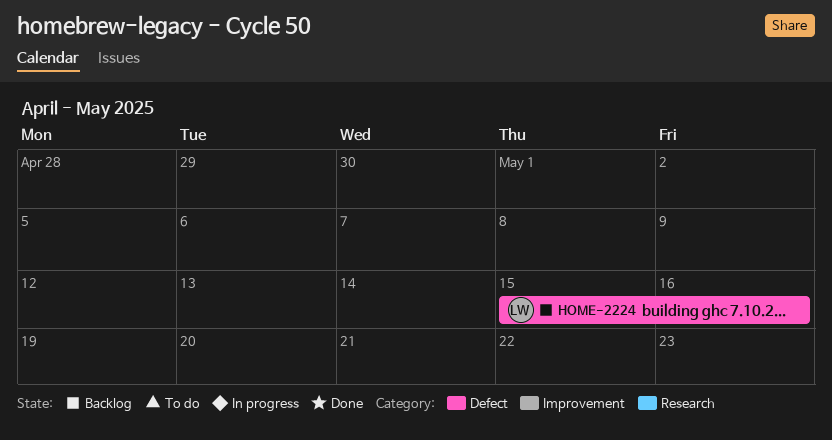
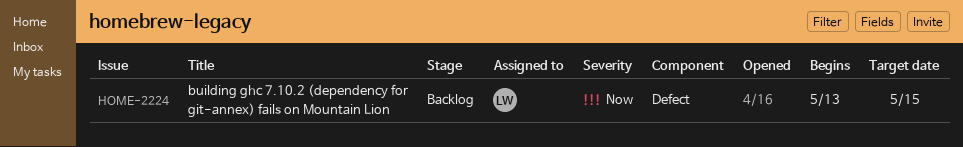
HOME-2224, start: May 15 -> May 13
HOME-2224, due: May 16 -> May 15

